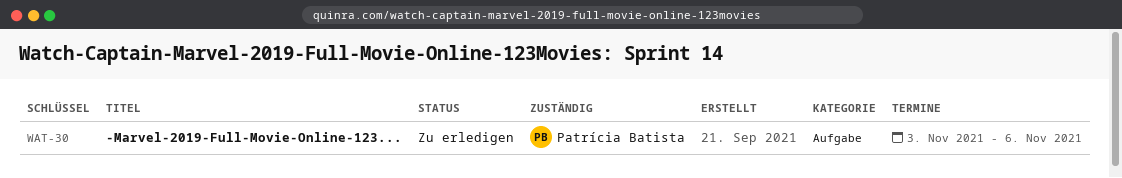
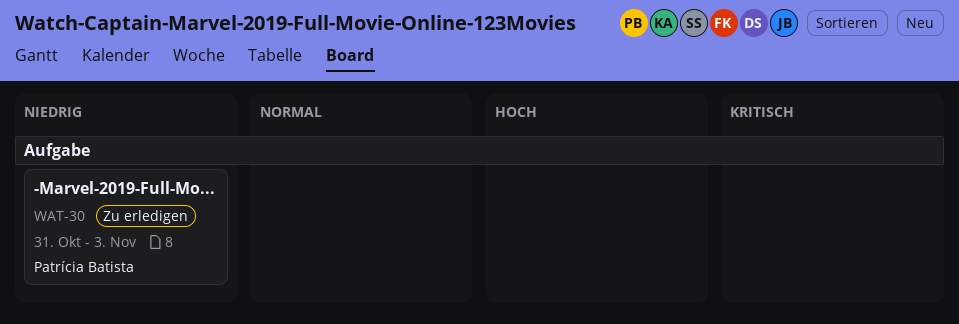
WAT-30, start: Nov 3 -> Oct 31
WAT-30, due: Nov 6 -> Nov 3

